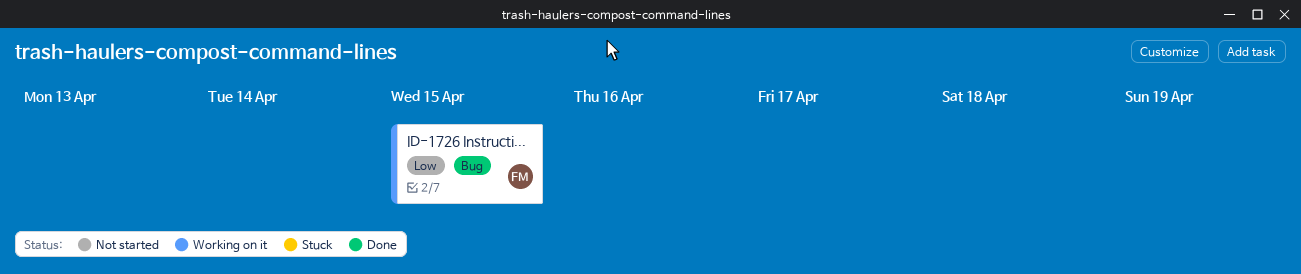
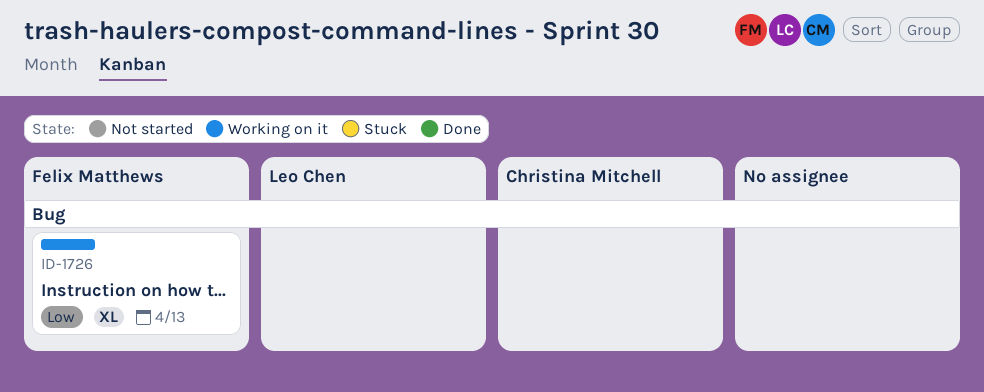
ID-1726, due: Apr 15 -> Apr 13

